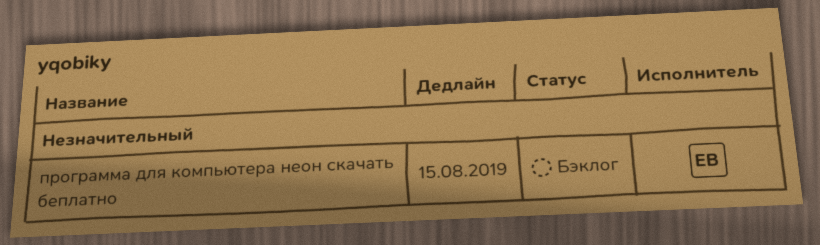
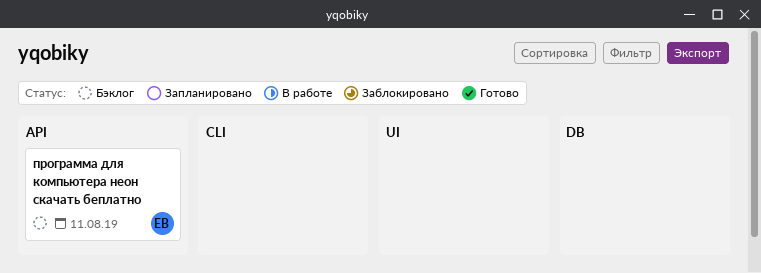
программа для компьютера неон скачать беплатно, due: Aug 15 -> Aug 11

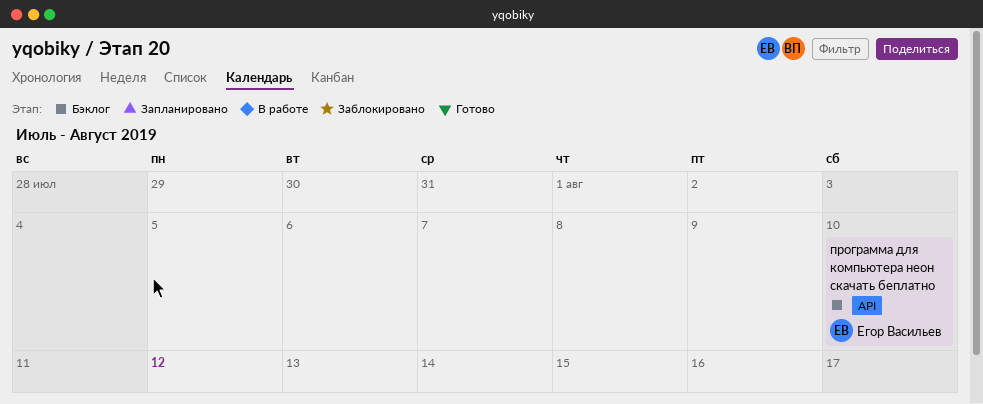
программа для компьютера неон скачать беплатно, due: Aug 11 -> Aug 10

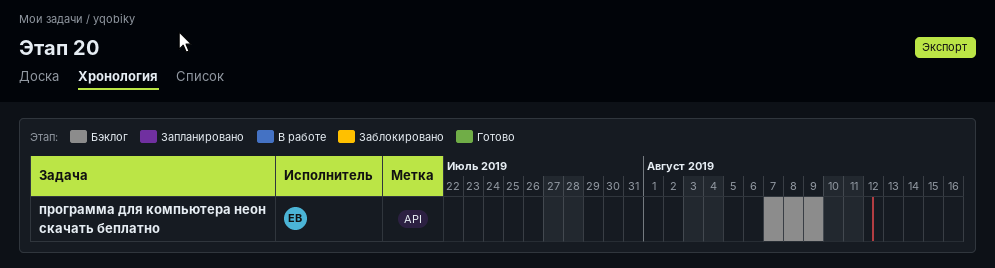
программа для компьютера неон скачать беплатно, due: Aug 10 -> Aug 9

